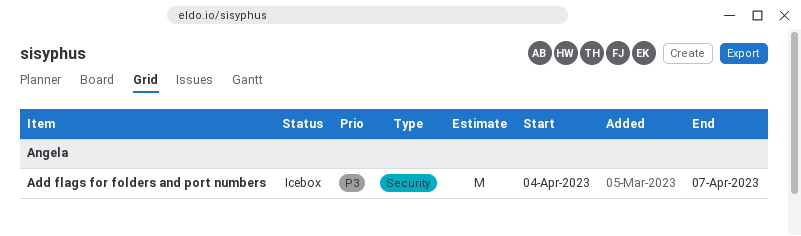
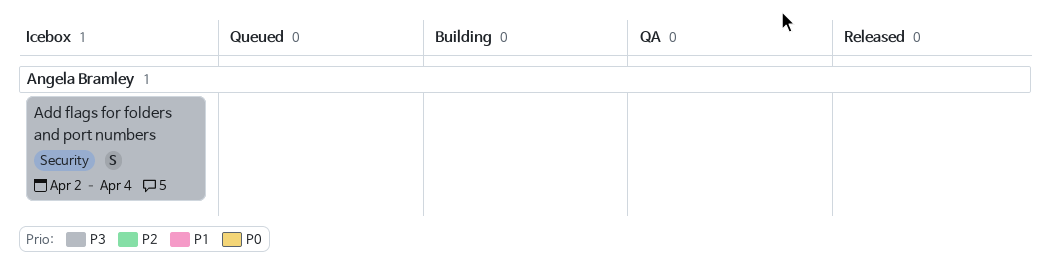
Add flags for folders and port numbers, estimate: M -> S
Add flags for folders and port numbers, start: Apr 4 -> Apr 2
Add flags for folders and port numbers, due: Apr 7 -> Apr 4

